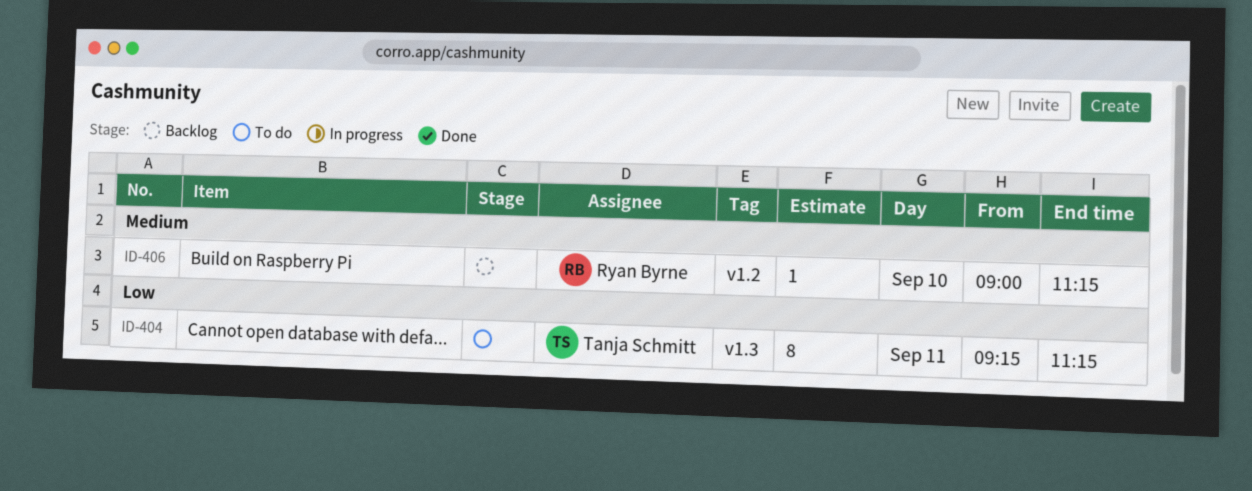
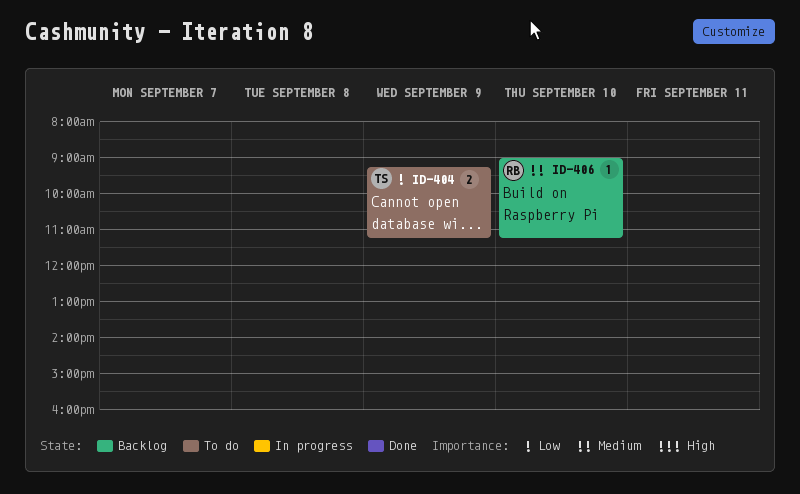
ID-404, estimate: 8 -> 2
ID-404, day: Sep 11 -> Sep 9

